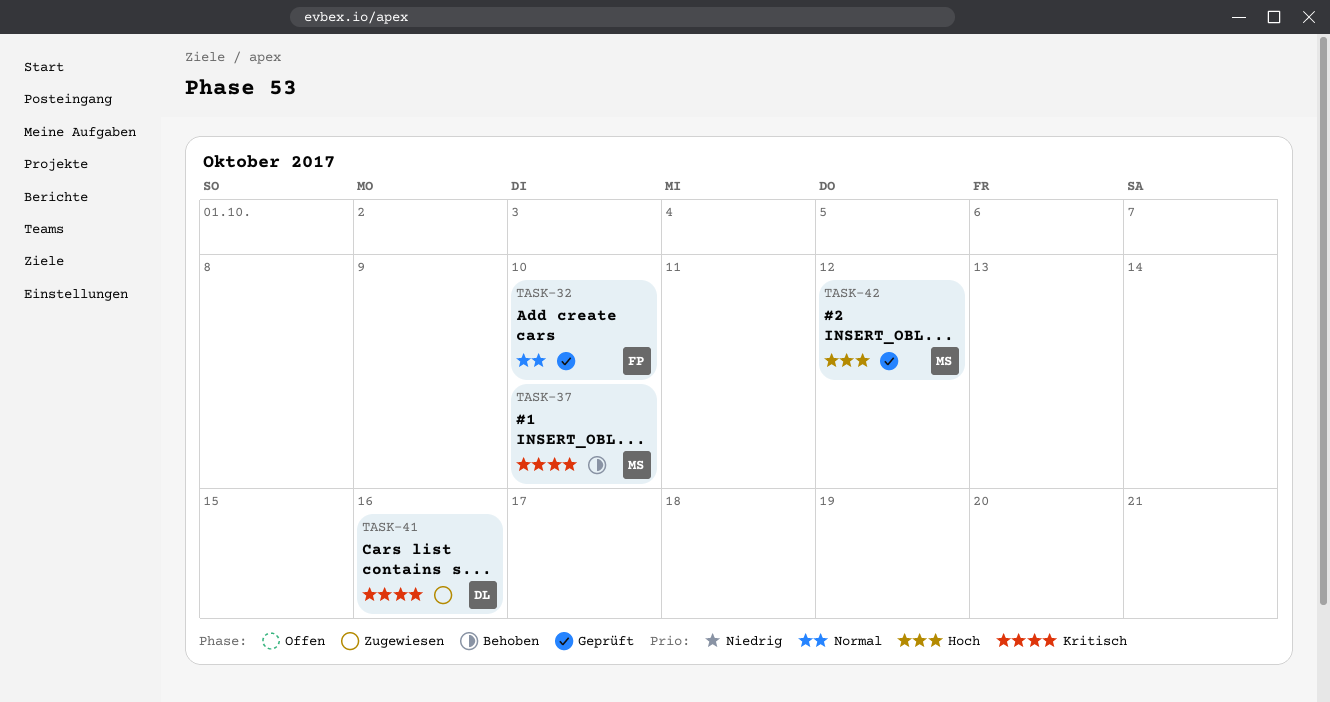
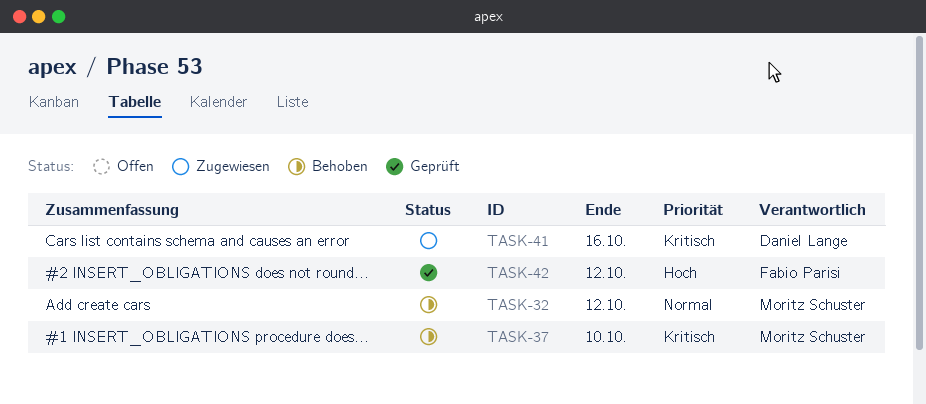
TASK-32, status: Geprüft -> Behoben
TASK-32, owner: Fabio Parisi -> Moritz Schuster
TASK-32, due: Oct 10 -> Oct 12
TASK-42, owner: Moritz Schuster -> Fabio Parisi

